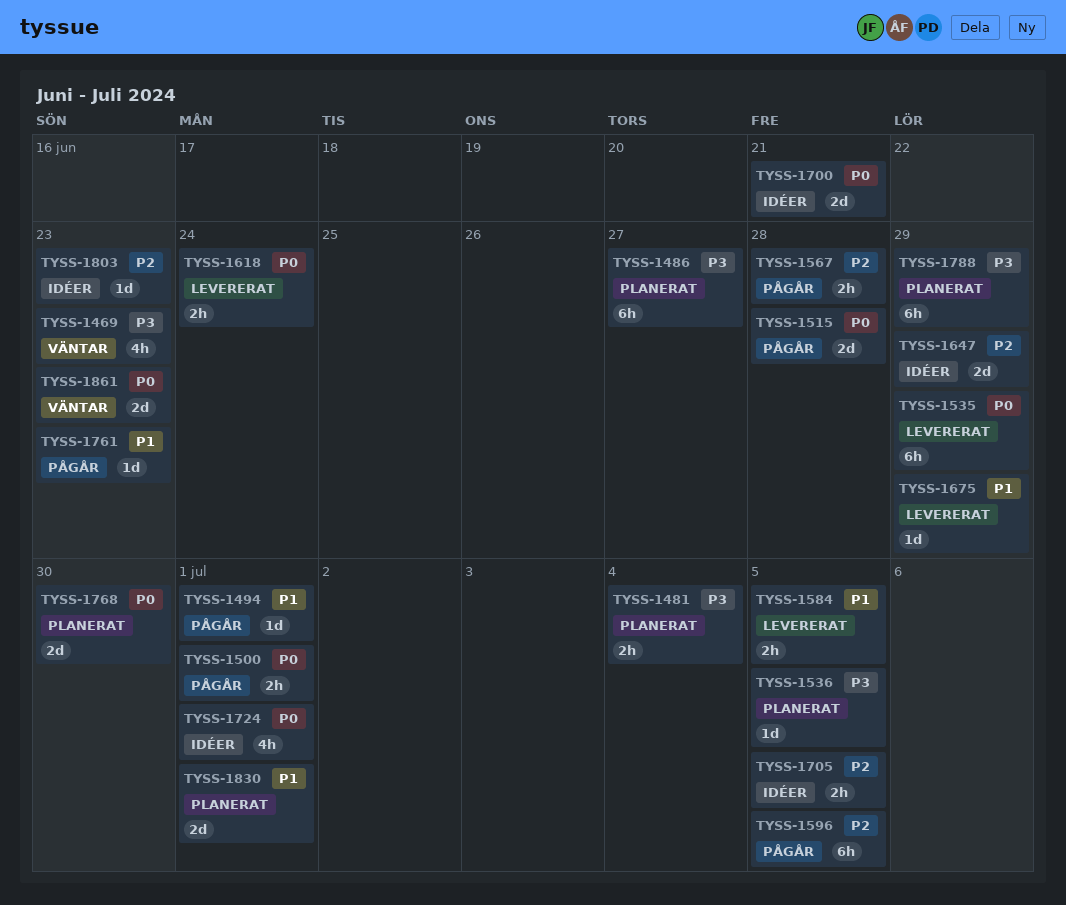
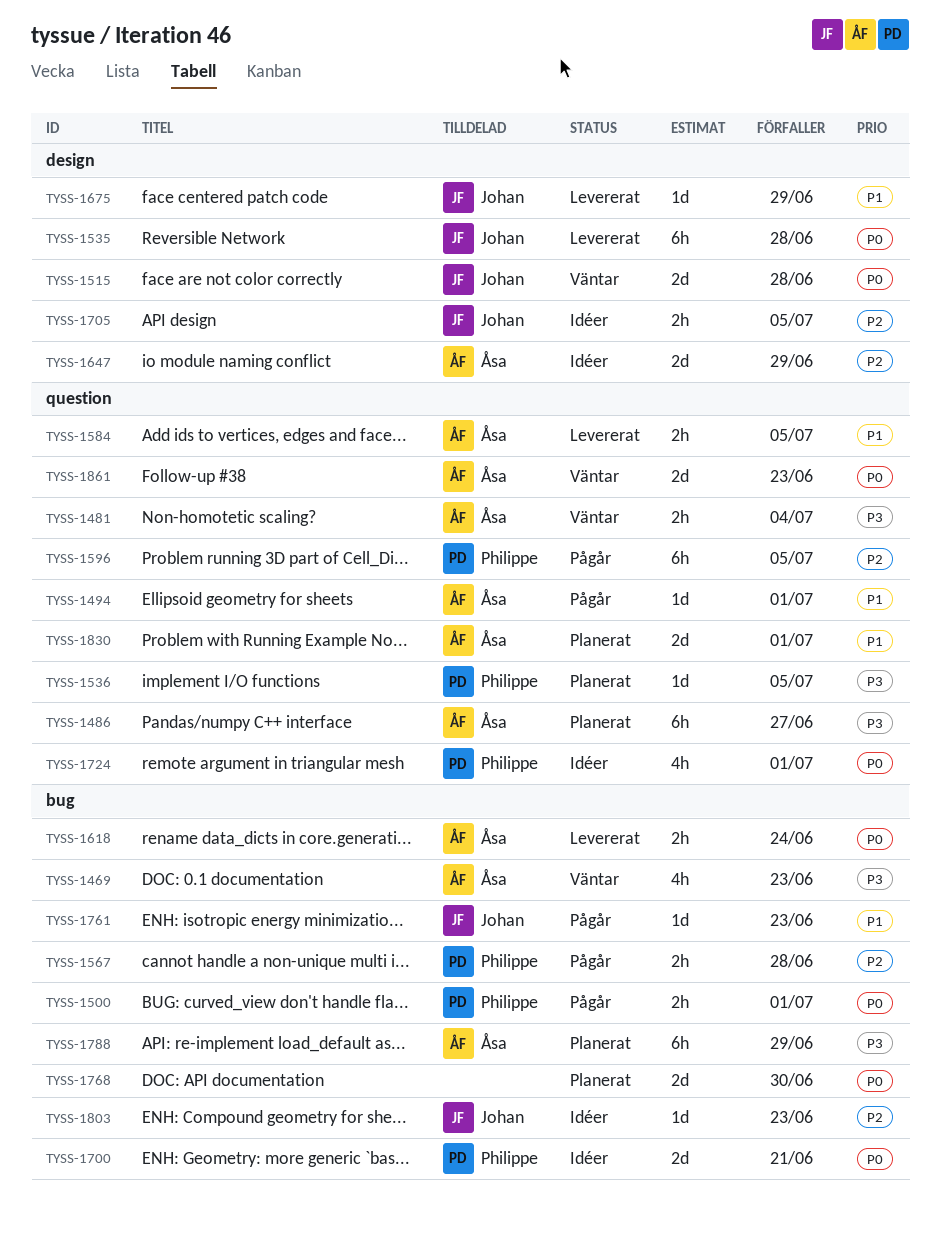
TYSS-1481, status: Planerat -> Väntar
TYSS-1515, status: Pågår -> Väntar
TYSS-1535, due: Jun 29 -> Jun 28

